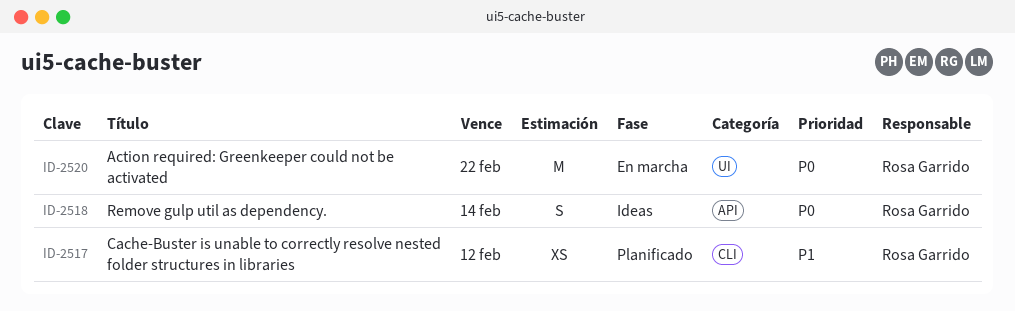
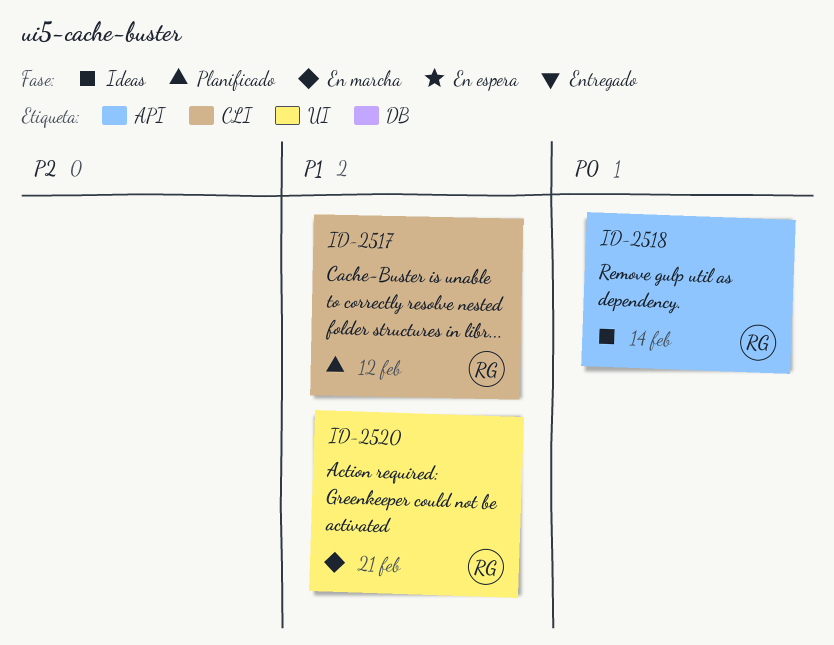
ID-2520, priority: P0 -> P1
ID-2520, due: Feb 22 -> Feb 21

